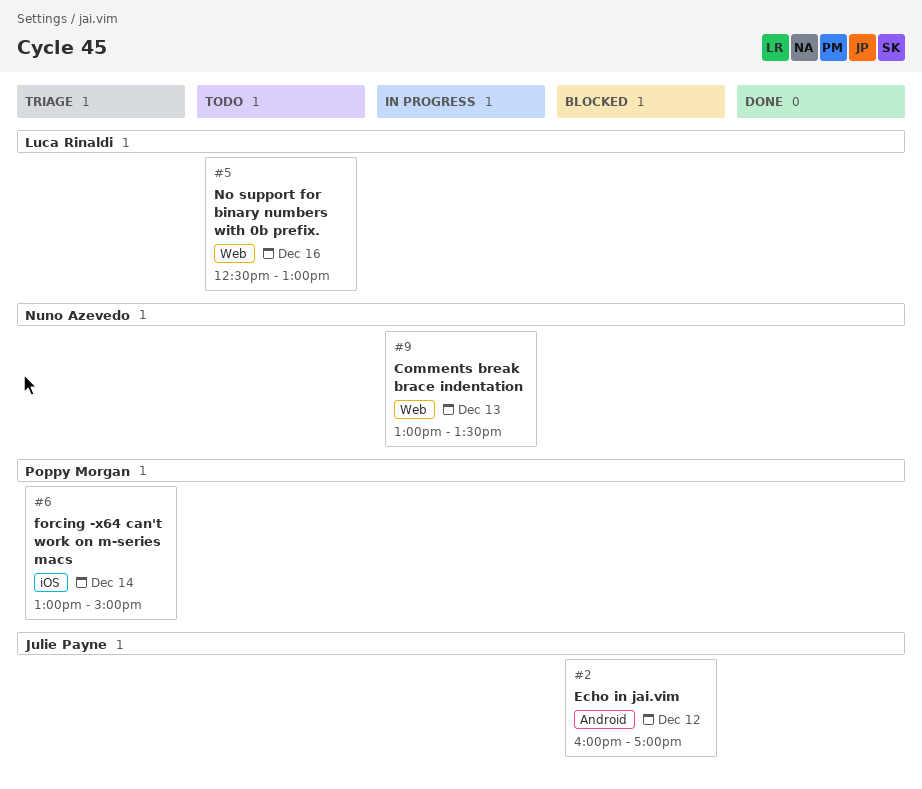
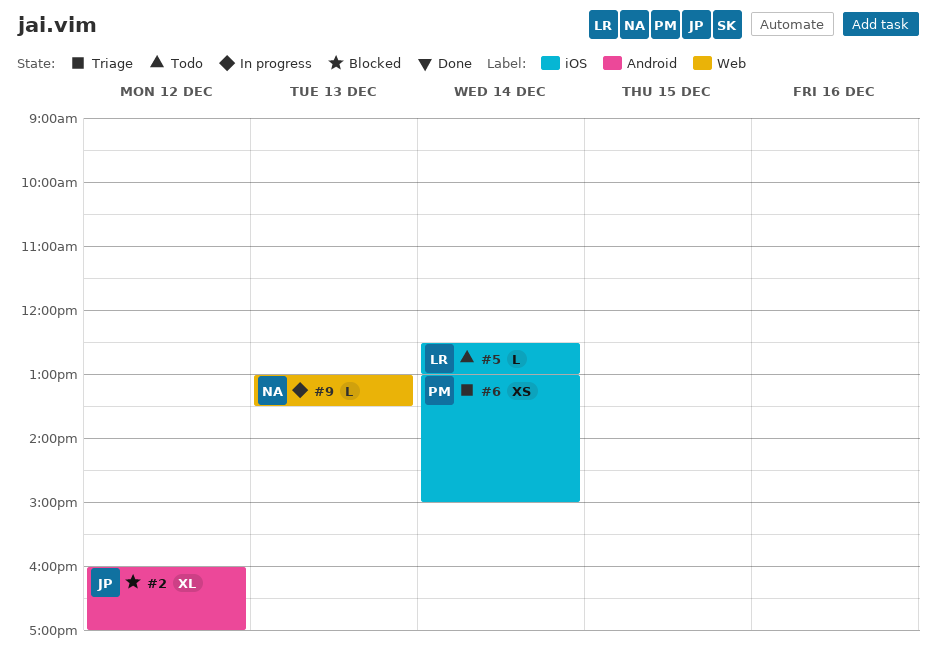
#5, label: Web -> iOS
#5, day: Dec 16 -> Dec 14

